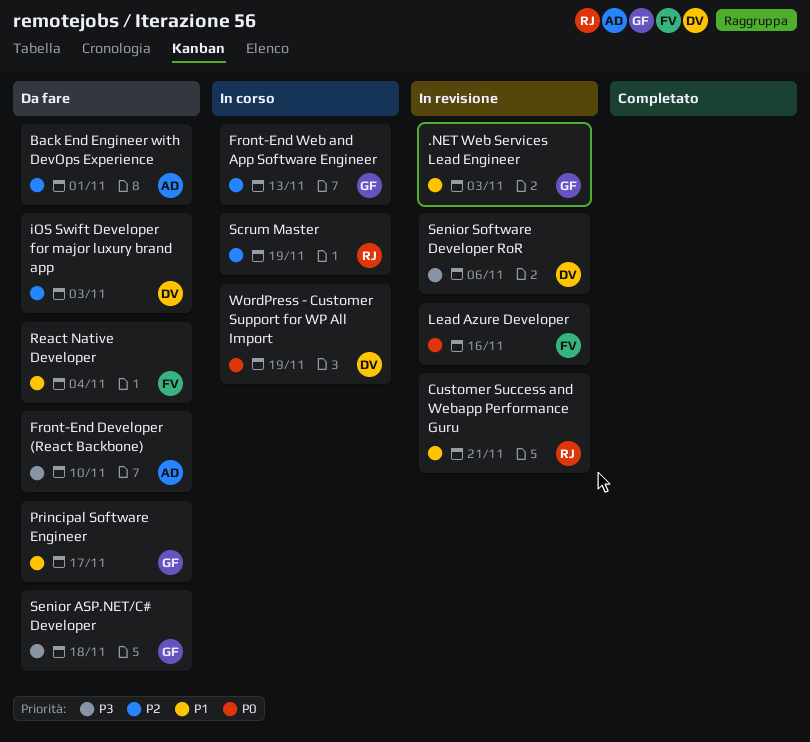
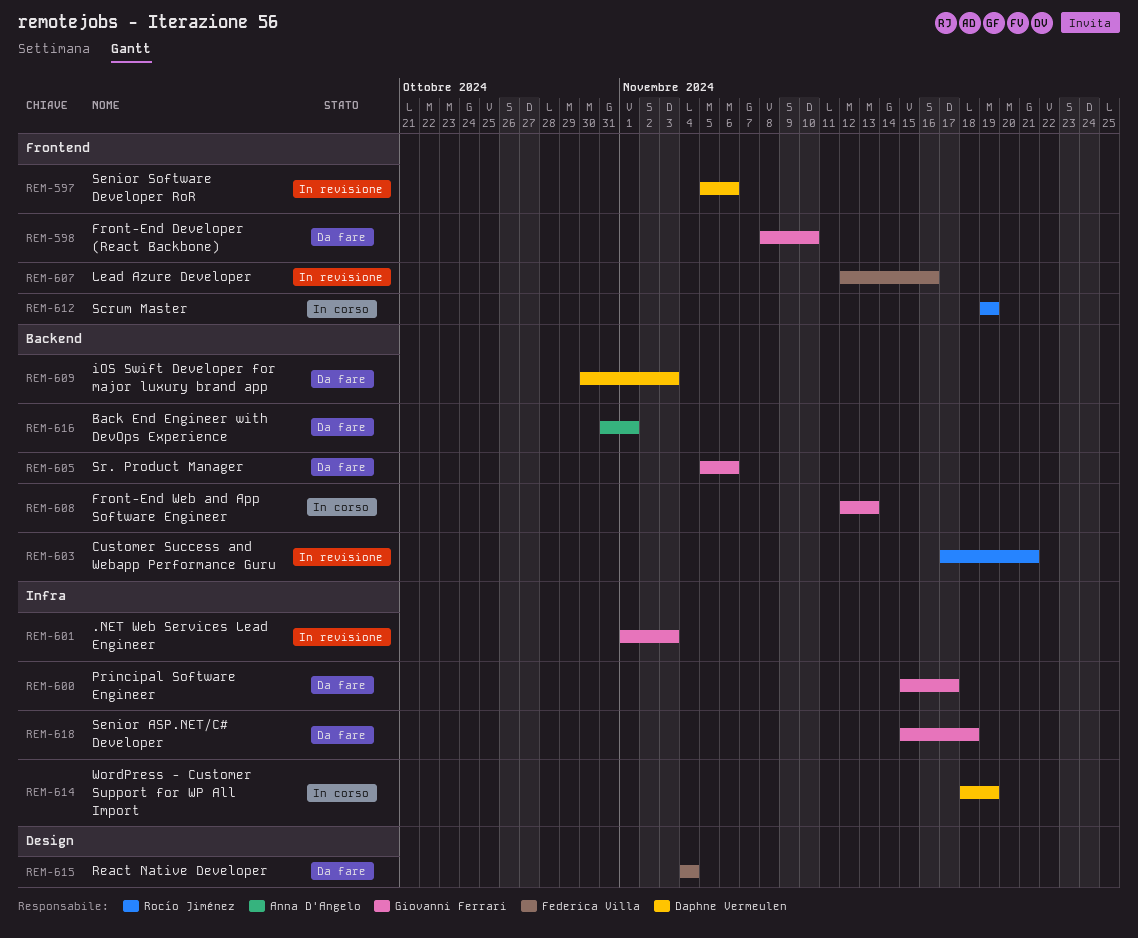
Front-End Developer (React Backbone), owner: Anna D'Angelo -> Giovanni Ferrari
Sr. Product Manager: none -> present

